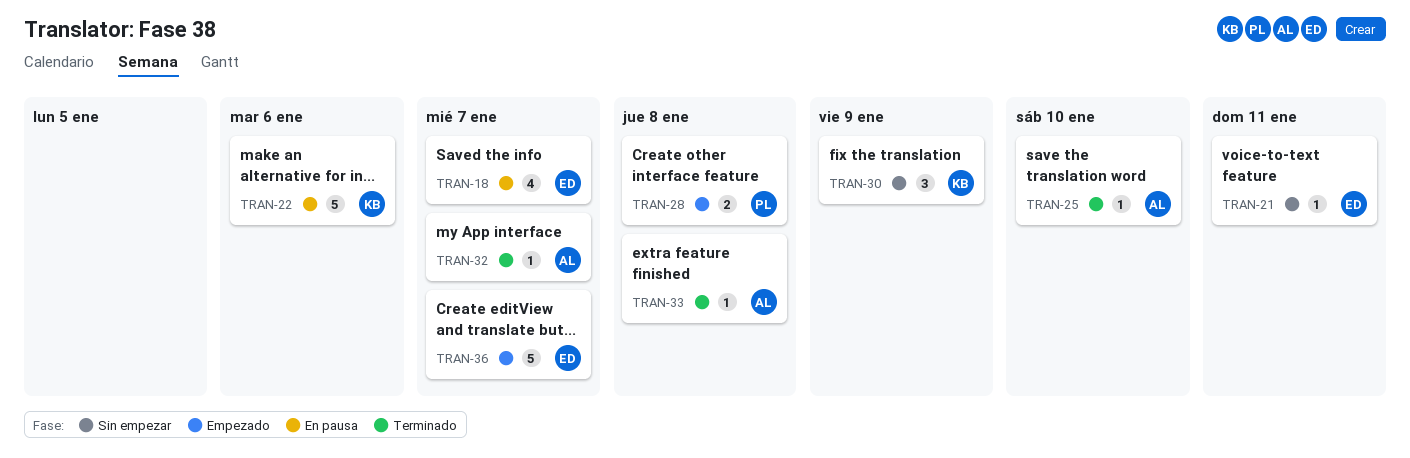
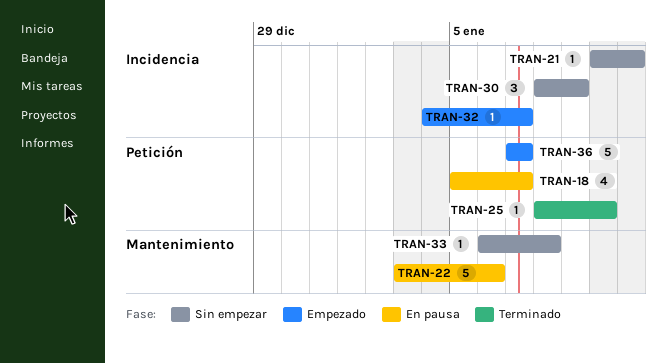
TRAN-28: present -> none
TRAN-32, status: Terminado -> Empezado
TRAN-33, status: Terminado -> Sin empezar

